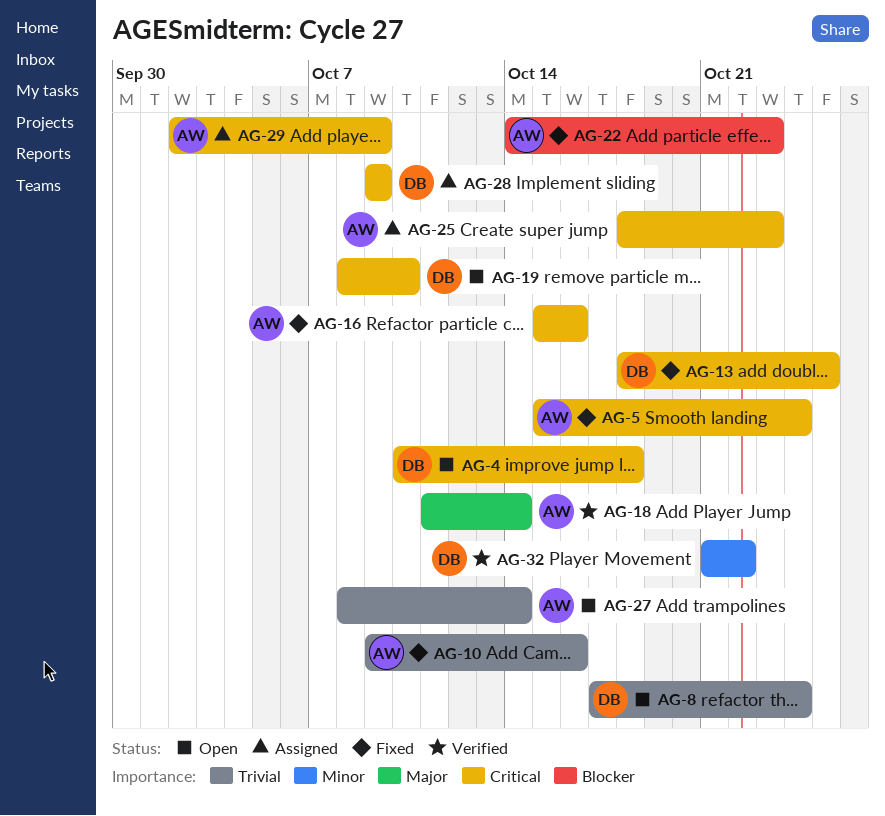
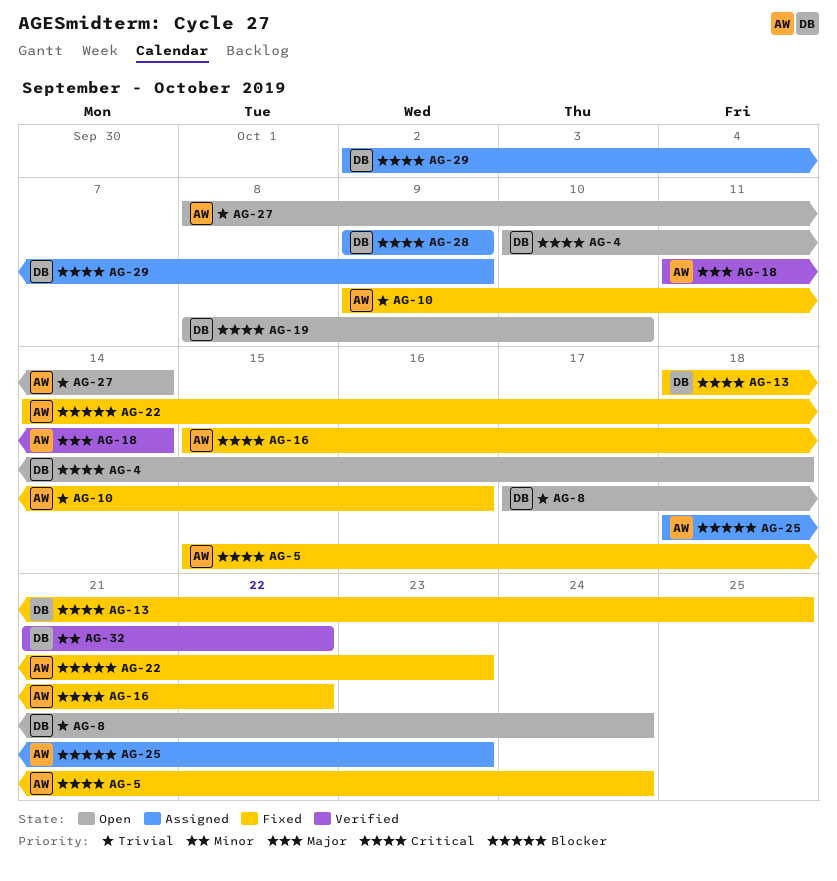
AG-16, due: Oct 16 -> Oct 22
AG-25, priority: Critical -> Blocker
AG-29, owner: AW -> DB

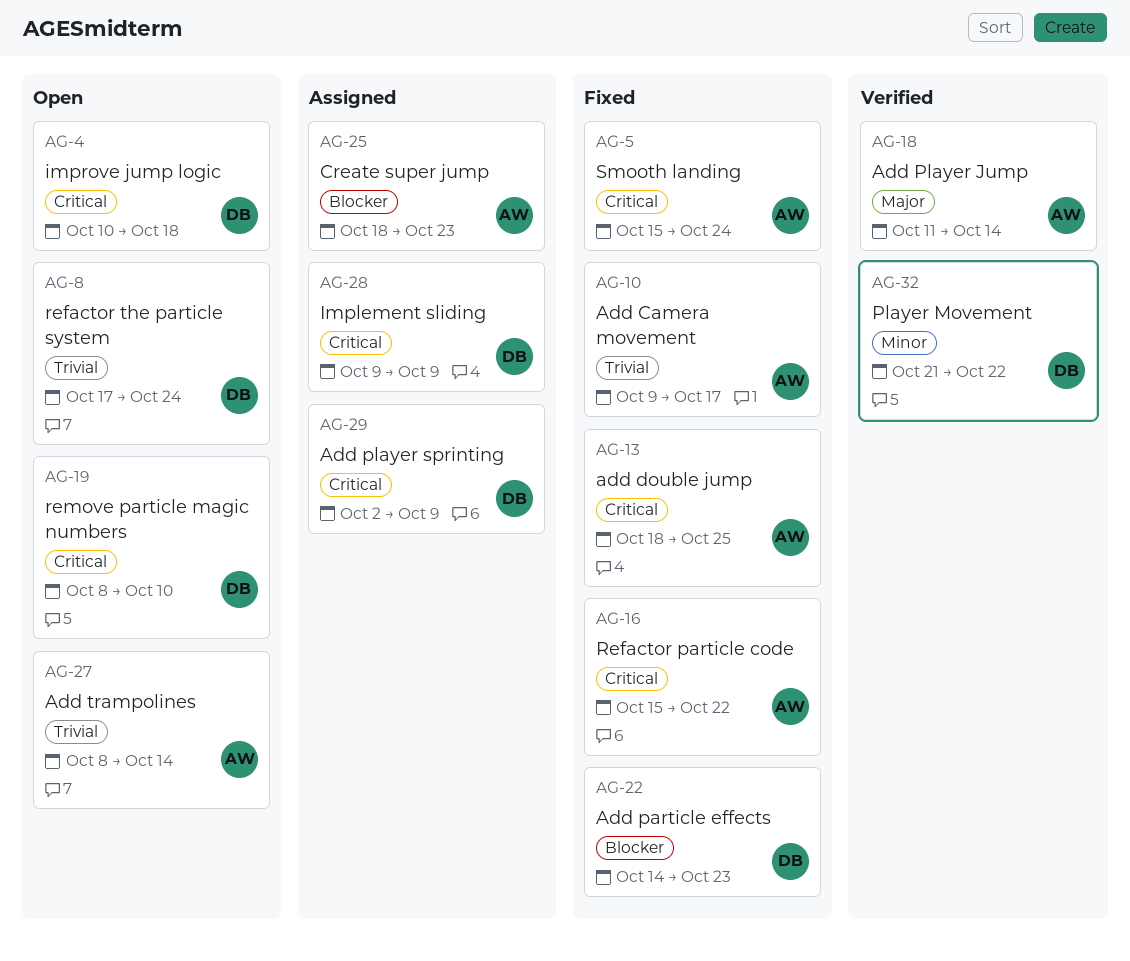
AG-10, due: Oct 16 -> Oct 17
AG-13, owner: DB -> AW
AG-22, owner: AW -> DB

